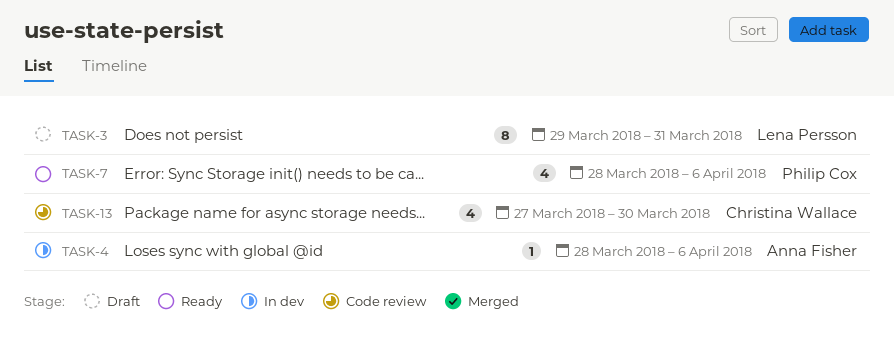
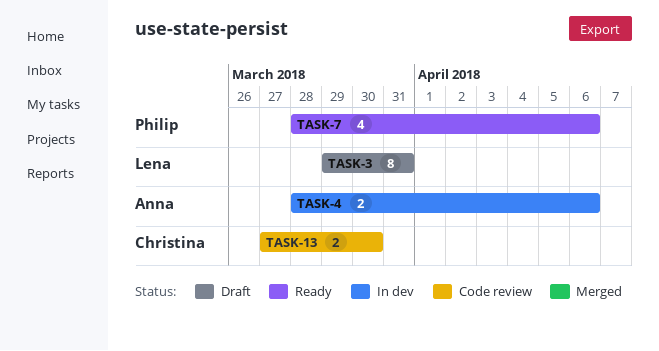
TASK-4, estimate: 1 -> 2
TASK-13, estimate: 4 -> 2

